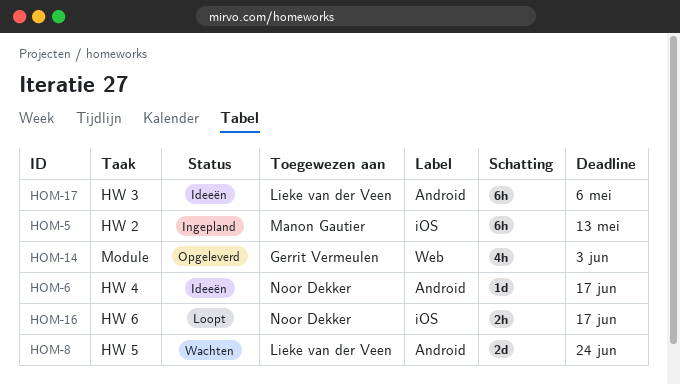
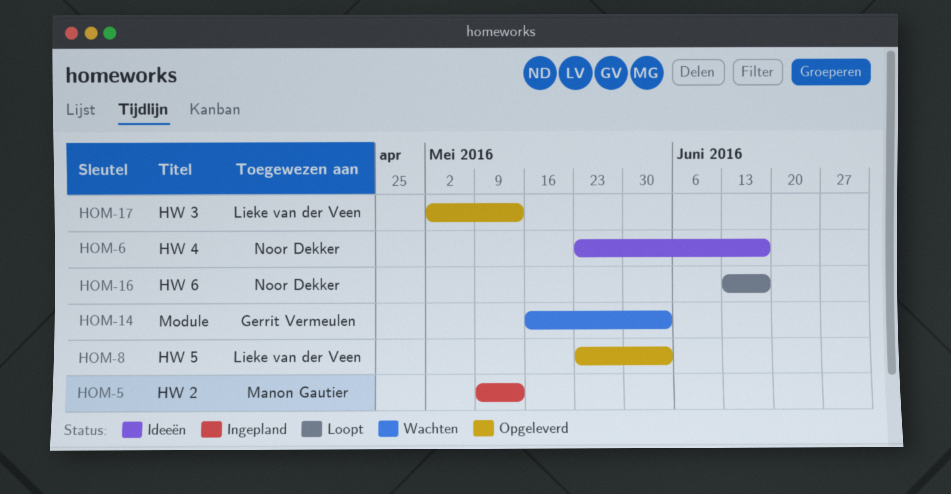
HOM-8, status: Wachten -> Opgeleverd
HOM-8, due: Jun 24 -> Jun 3
HOM-14, status: Opgeleverd -> Wachten
HOM-17, status: Ideeën -> Opgeleverd
HOM-17, due: May 6 -> May 13

